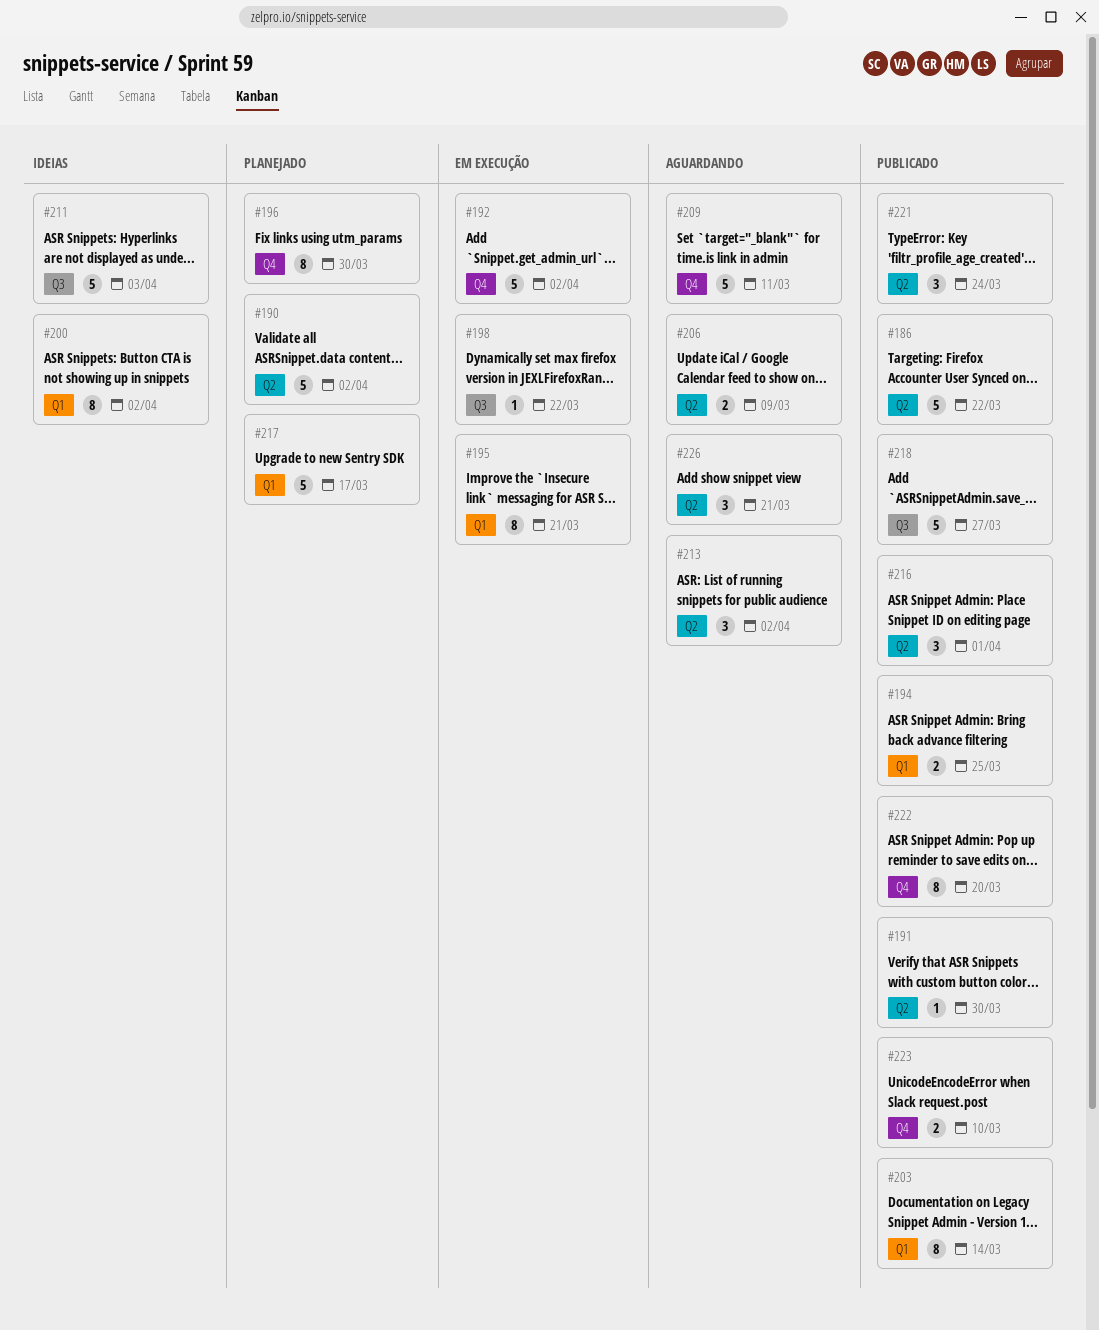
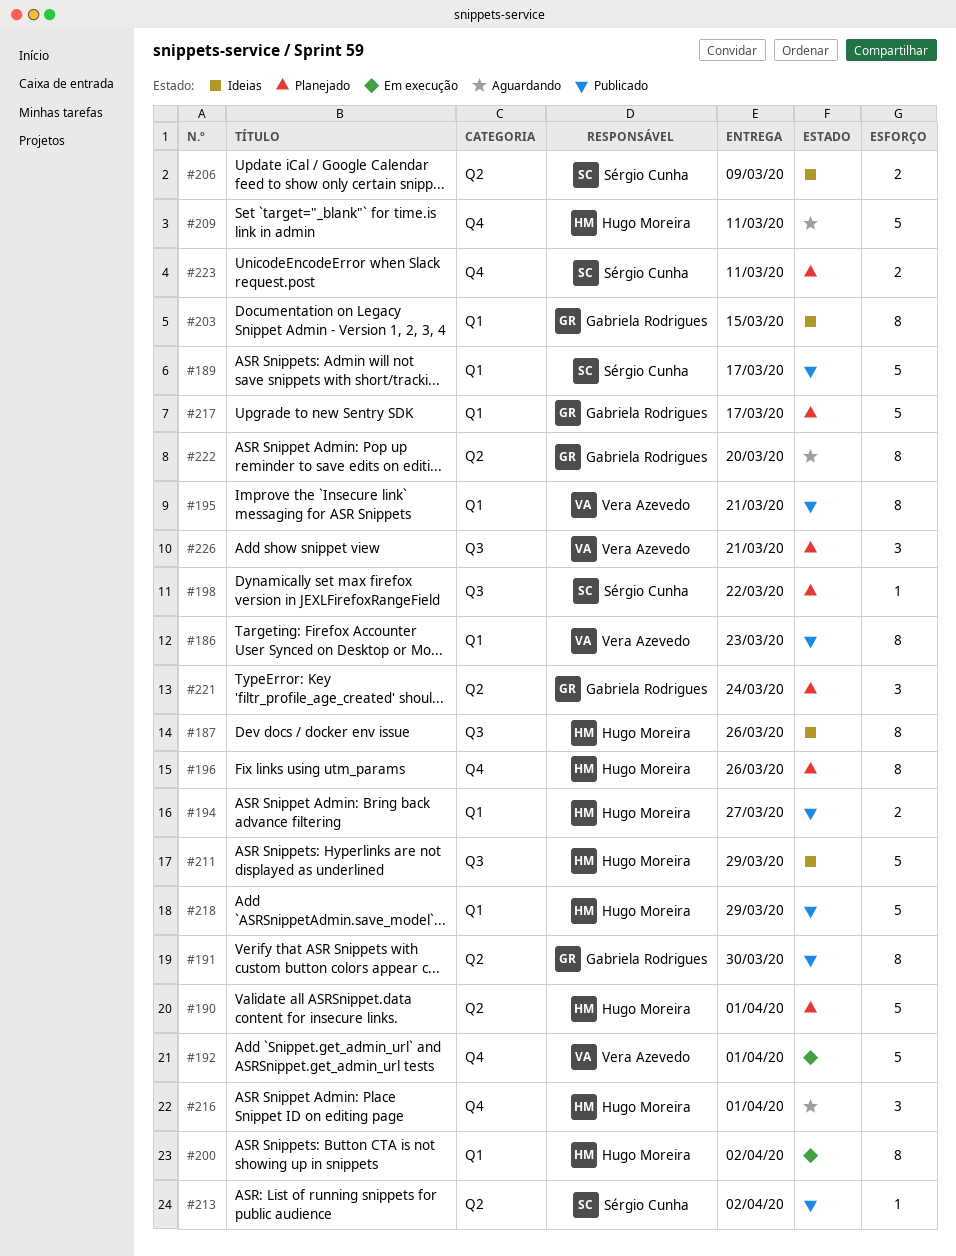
#186, label: Q2 -> Q1
#186, estimate: 5 -> 8
#186, due: Mar 22 -> Mar 23
#187: none -> present
#189: none -> present
#190, due: Apr 2 -> Apr 1
#191, estimate: 1 -> 8
#192, due: Apr 2 -> Apr 1
#194, due: Mar 25 -> Mar 27
#195, status: Em execução -> Publicado
#196, due: Mar 30 -> Mar 26
#198, status: Em execução -> Planejado
#200, status: Ideias -> Em execução
#203, status: Publicado -> Ideias
#203, due: Mar 14 -> Mar 15
#206, status: Aguardando -> Ideias
#211, due: Apr 3 -> Mar 29
#213, status: Aguardando -> Publicado
#213, estimate: 3 -> 1
#216, status: Publicado -> Aguardando
#216, label: Q2 -> Q4
#218, label: Q3 -> Q1
#218, due: Mar 27 -> Mar 29
#221, status: Publicado -> Planejado
#222, status: Publicado -> Aguardando
#222, label: Q4 -> Q2
#223, status: Publicado -> Planejado
#223, due: Mar 10 -> Mar 11
#226, status: Aguardando -> Planejado
#226, label: Q2 -> Q3

